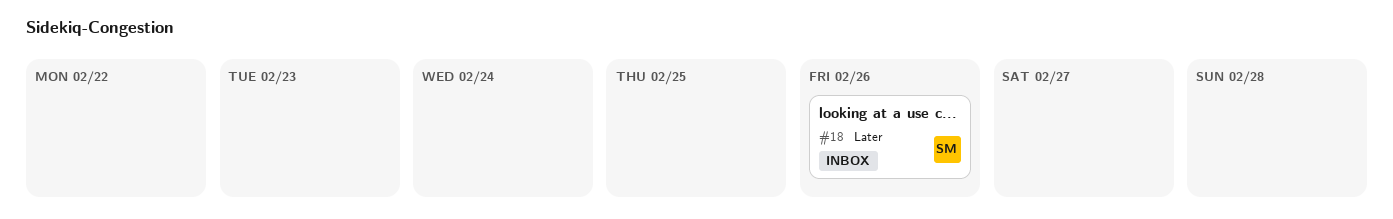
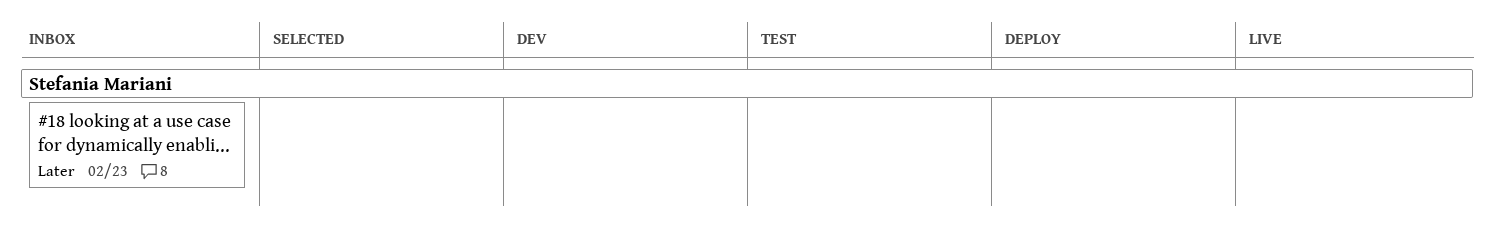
#18, due: Feb 26 -> Feb 23

